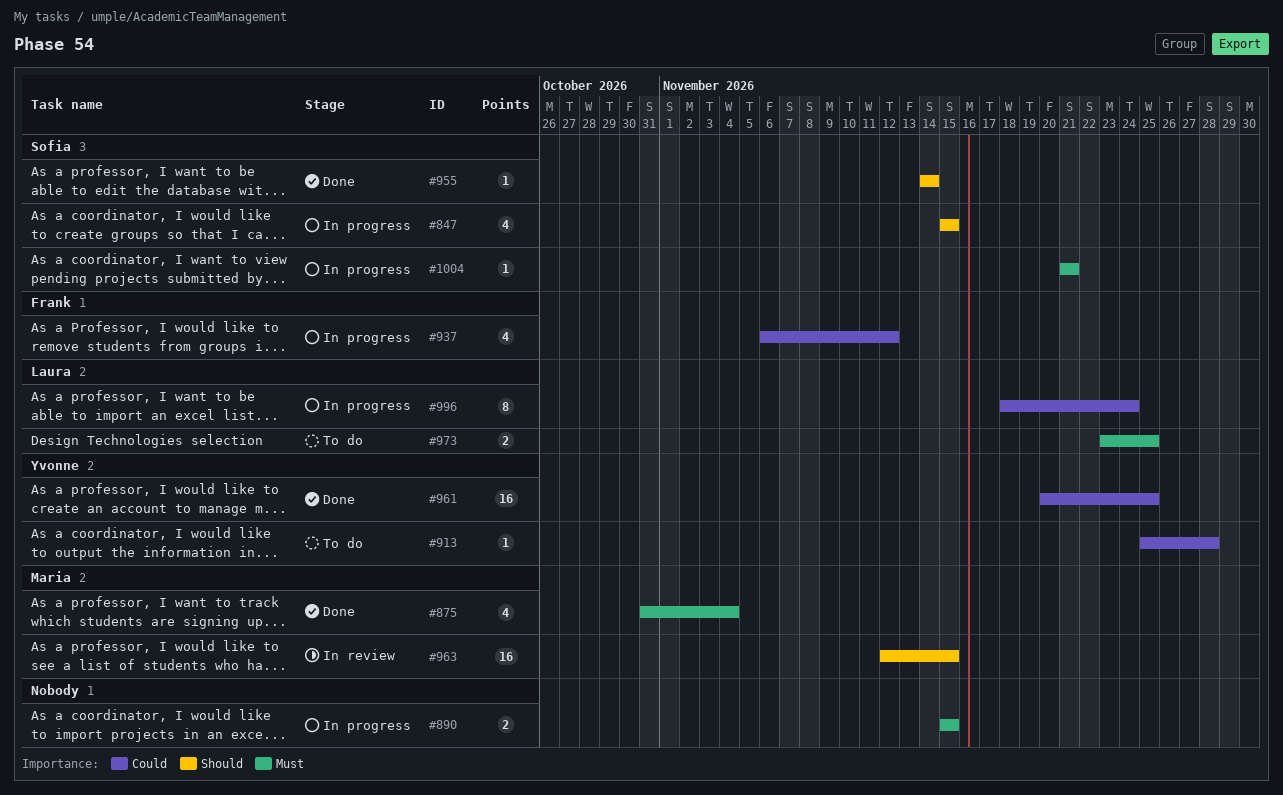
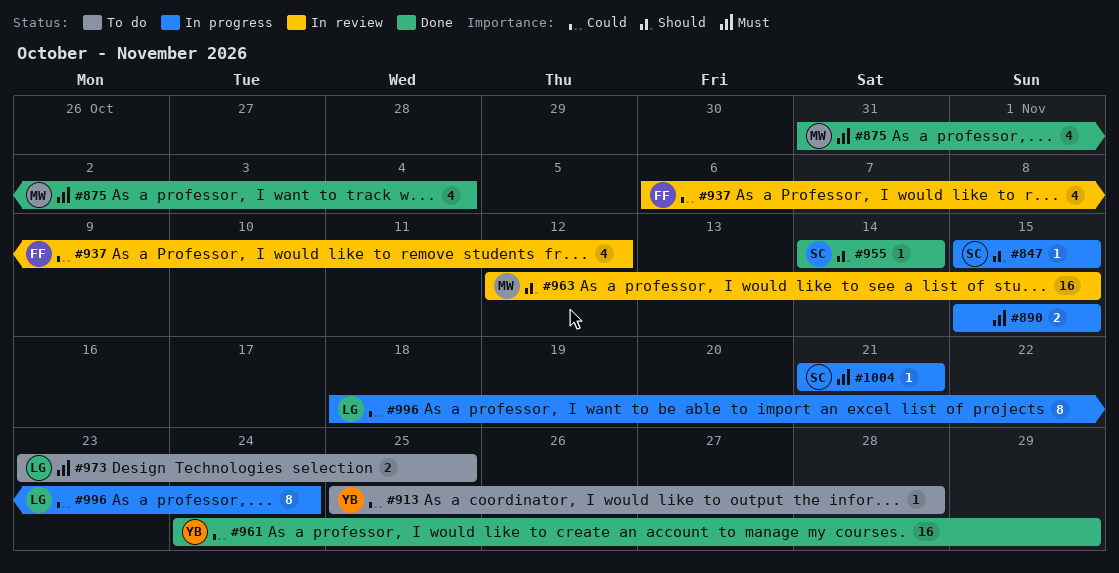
#847, estimate: 4 -> 1
#937, status: In progress -> In review
#961, start: Nov 20 -> Nov 24
#961, due: Nov 25 -> Nov 29

